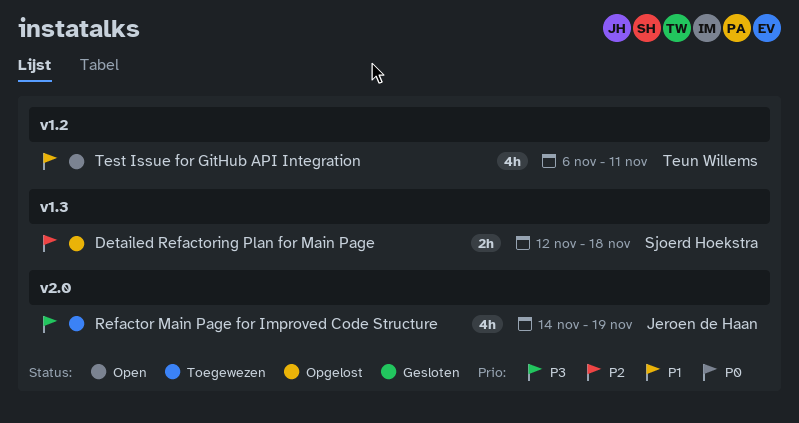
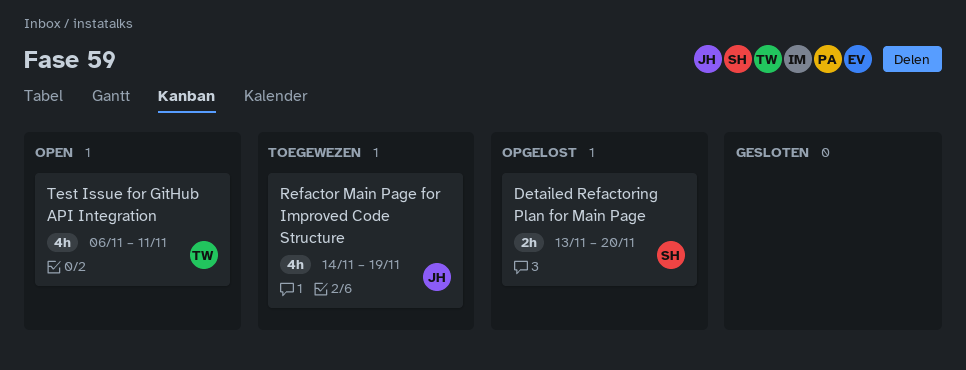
Detailed Refactoring Plan for Main Page, start: Nov 12 -> Nov 13
Detailed Refactoring Plan for Main Page, due: Nov 18 -> Nov 20

